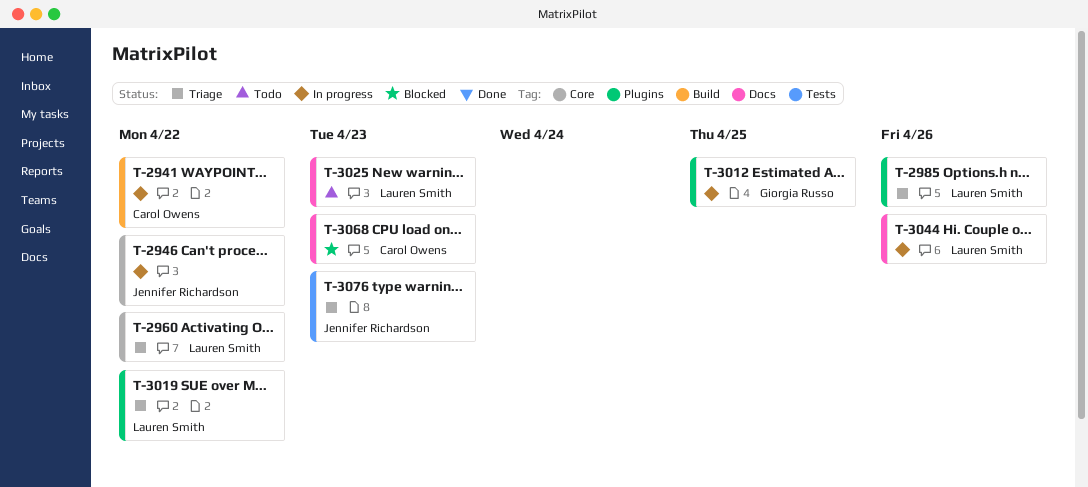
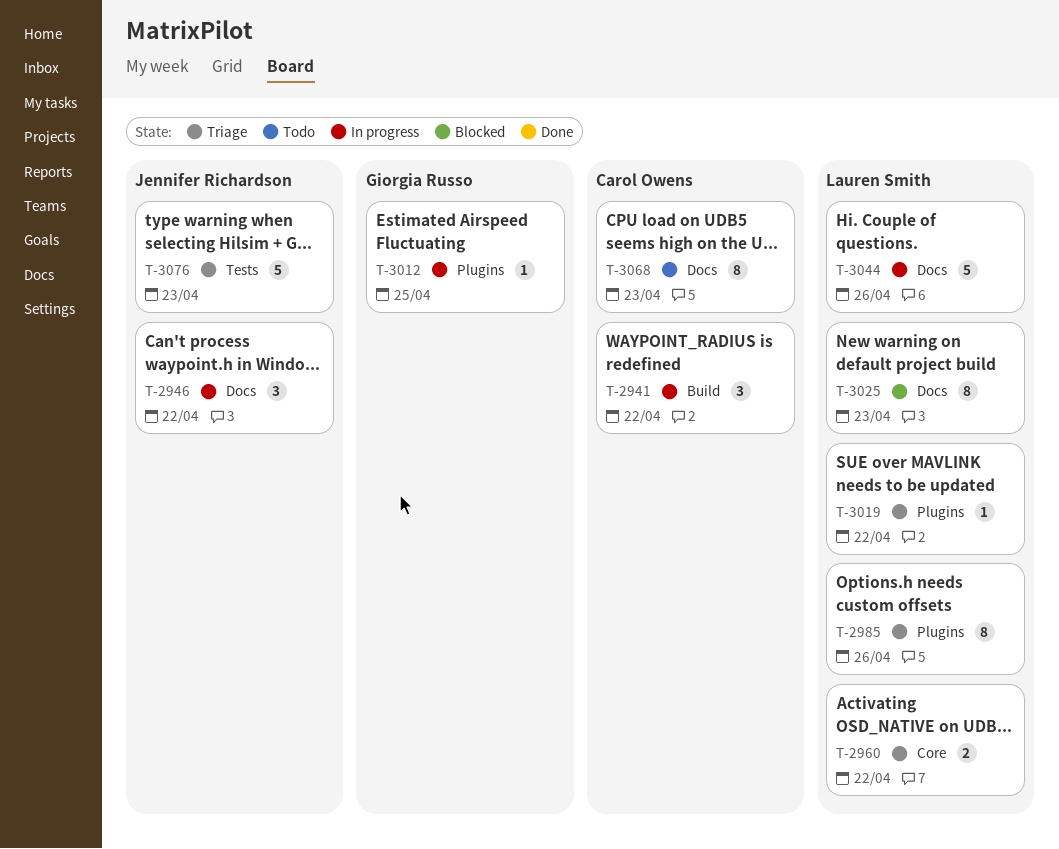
T-2946, label: Core -> Docs
T-3025, status: Todo -> Blocked
T-3068, status: Blocked -> Todo

